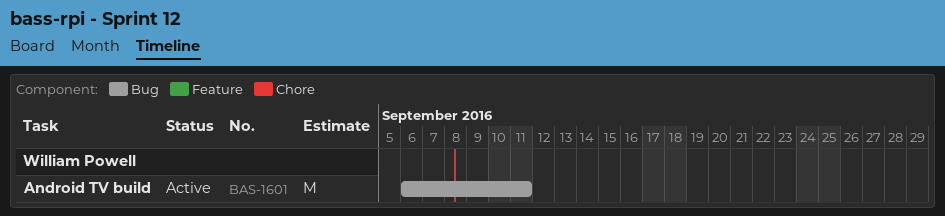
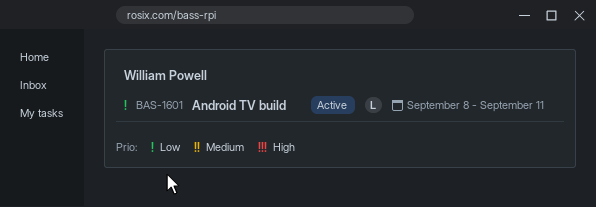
BAS-1601, estimate: M -> L
BAS-1601, start: Sep 6 -> Sep 8

